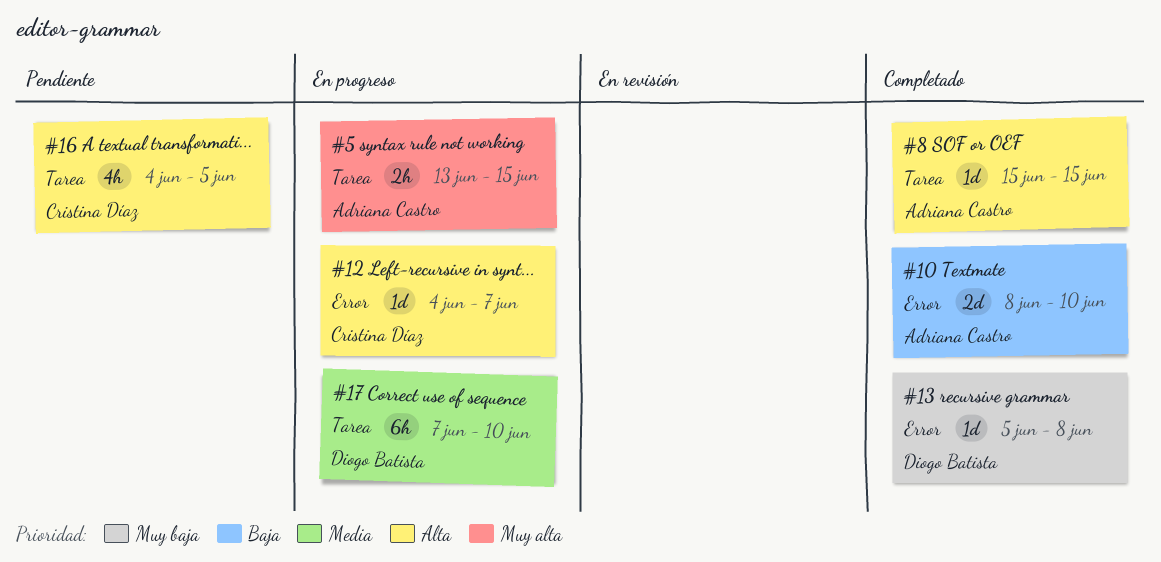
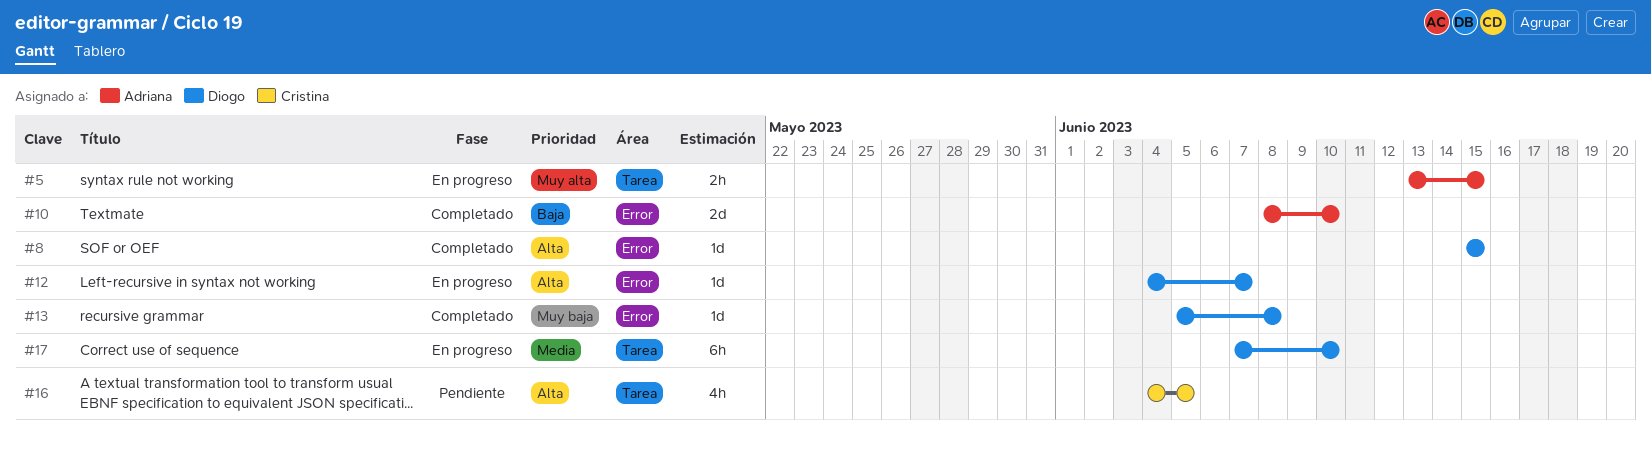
#8, owner: Adriana Castro -> Diogo Batista
#8, label: Tarea -> Error
#12, owner: Cristina Díaz -> Diogo Batista

